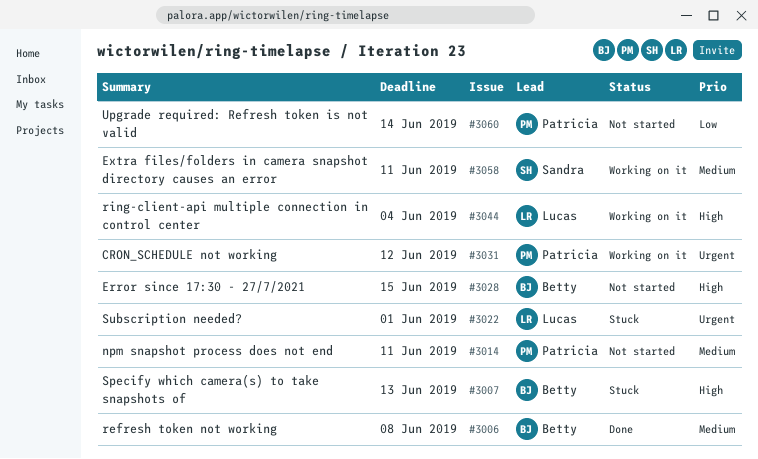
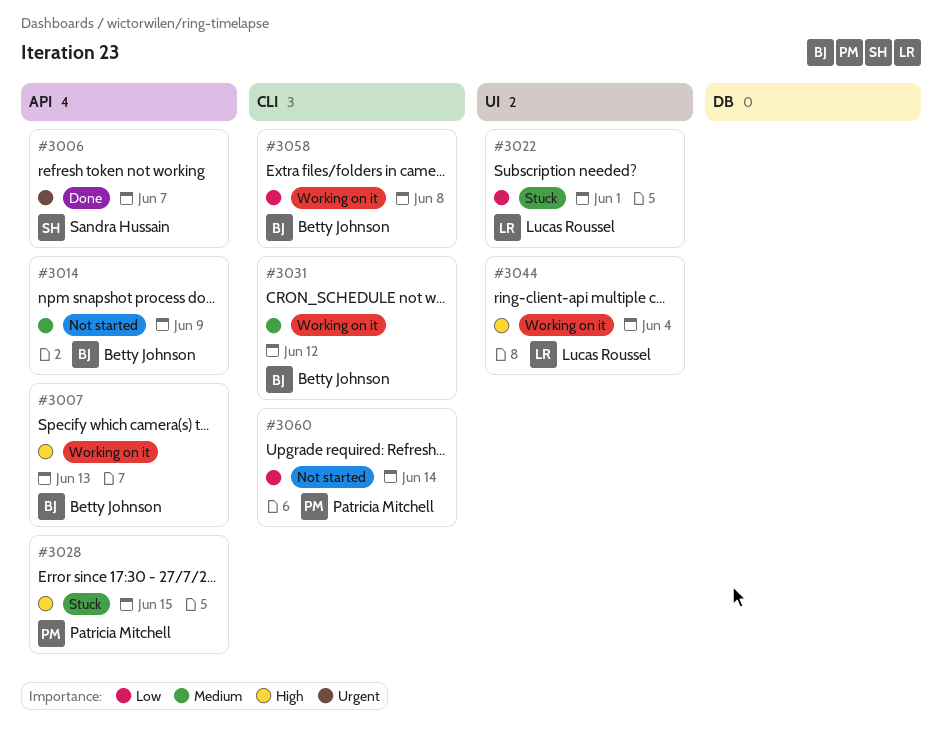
#3006, owner: Betty Johnson -> Sandra Hussain
#3006, priority: Medium -> Urgent
#3006, due: Jun 8 -> Jun 7
#3007, status: Stuck -> Working on it
#3014, owner: Patricia Mitchell -> Betty Johnson
#3014, due: Jun 11 -> Jun 9
#3022, priority: Urgent -> Low
#3028, status: Not started -> Stuck
#3028, owner: Betty Johnson -> Patricia Mitchell
#3031, owner: Patricia Mitchell -> Betty Johnson
#3031, priority: Urgent -> Medium
#3058, owner: Sandra Hussain -> Betty Johnson
#3058, priority: Medium -> Low
#3058, due: Jun 11 -> Jun 8

